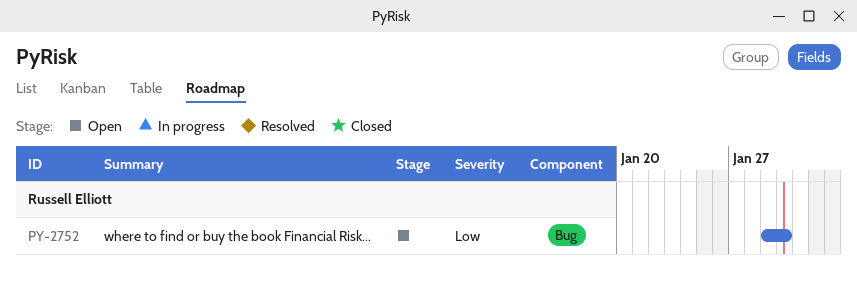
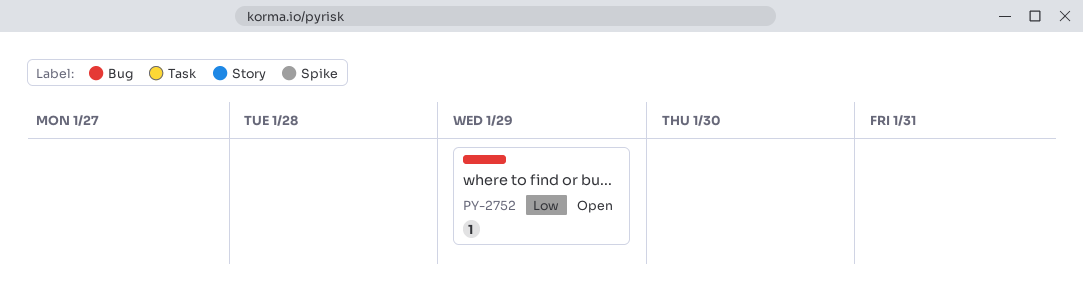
PY-2752, due: Jan 30 -> Jan 29

